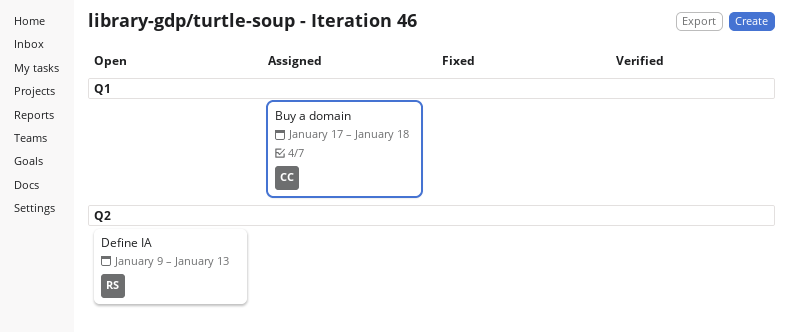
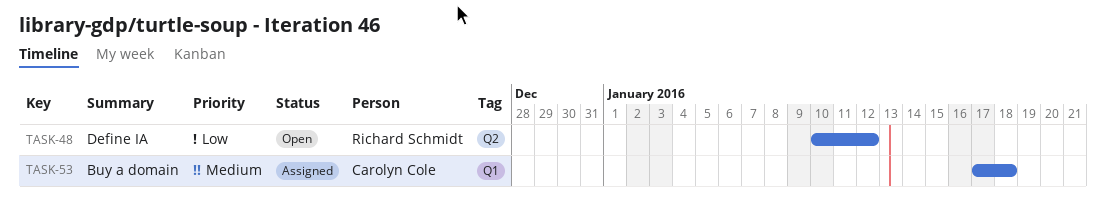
Define IA, start: Jan 9 -> Jan 10
Define IA, due: Jan 13 -> Jan 12

